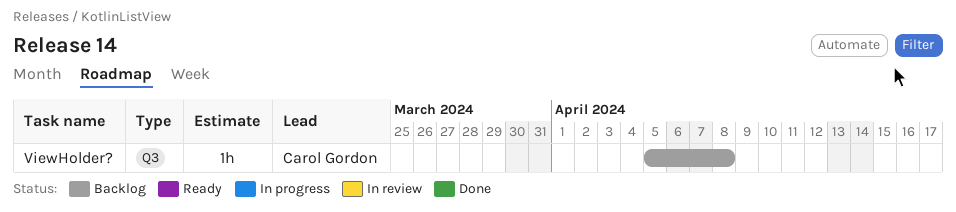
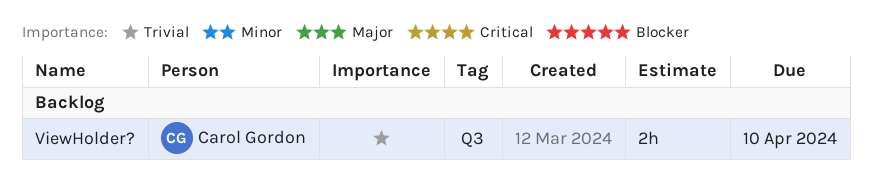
ViewHolder?, estimate: 1h -> 2h
ViewHolder?, due: Apr 8 -> Apr 10

